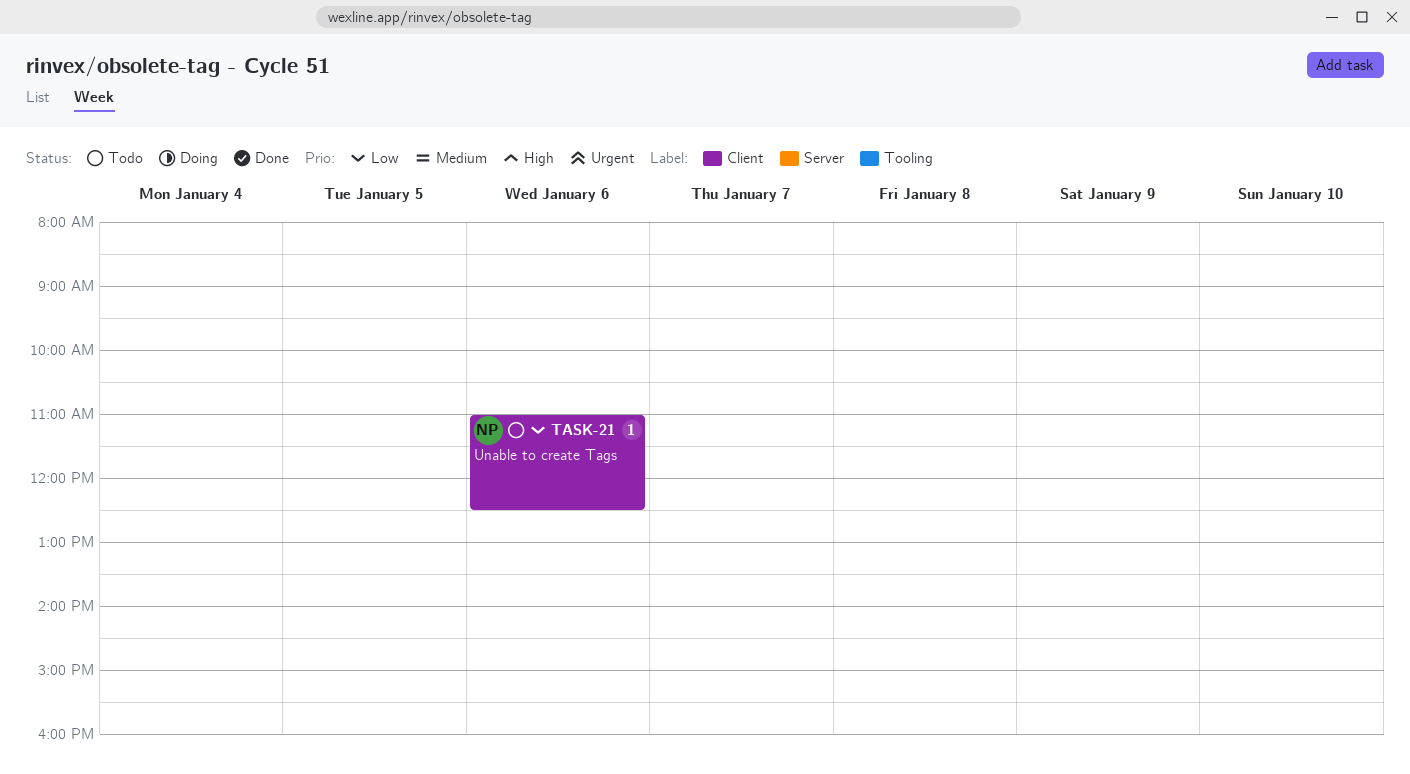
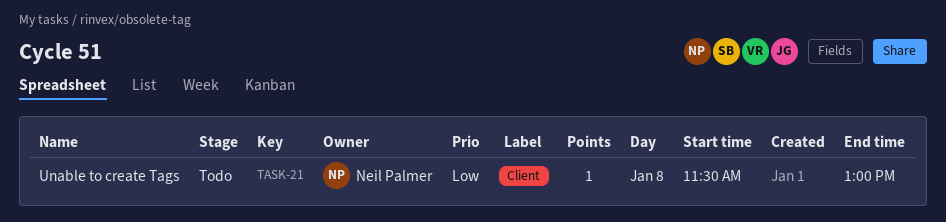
TASK-21, day: Jan 6 -> Jan 8
TASK-21, begins: 11:00 -> 11:30
TASK-21, ends: 12:30 -> 13:00

